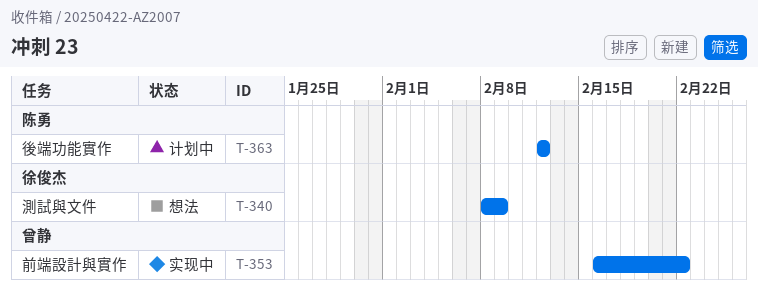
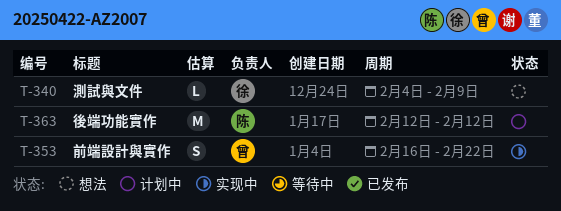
T-340, start: Feb 8 -> Feb 4

